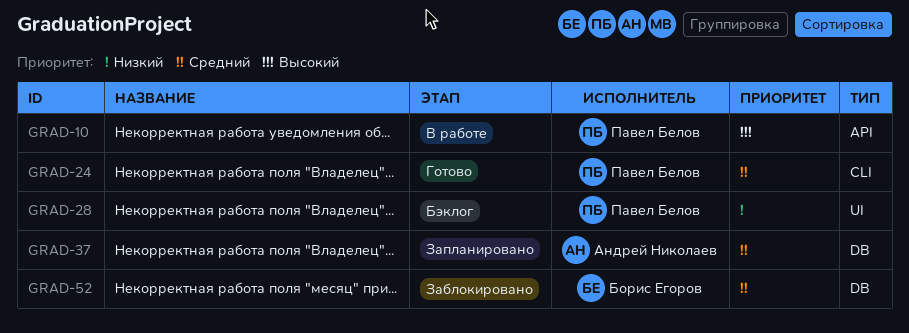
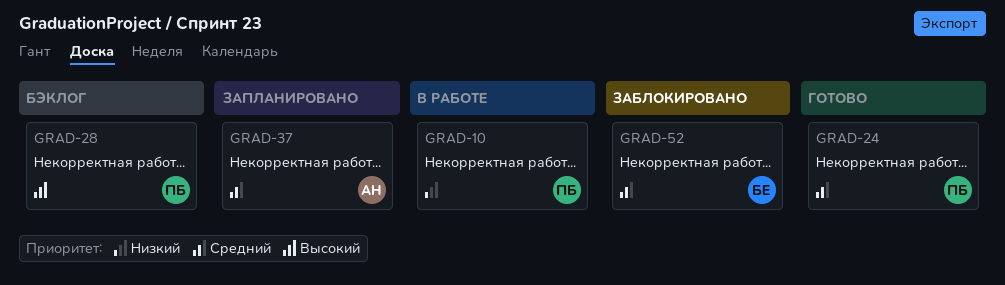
GRAD-10, priority: Высокий -> Низкий
GRAD-28, priority: Низкий -> Высокий

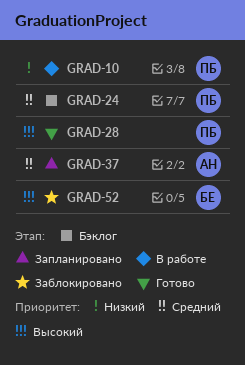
GRAD-24, status: Готово -> Бэклог
GRAD-28, status: Бэклог -> Готово
GRAD-52, priority: Средний -> Высокий

